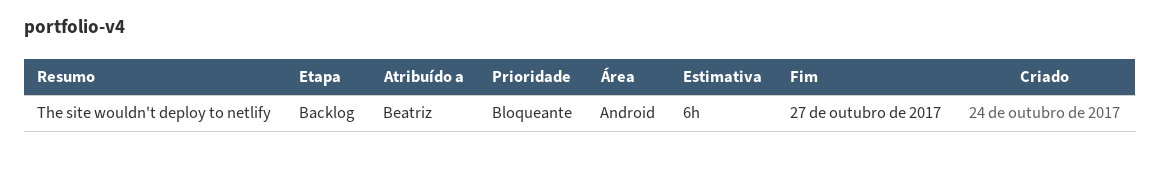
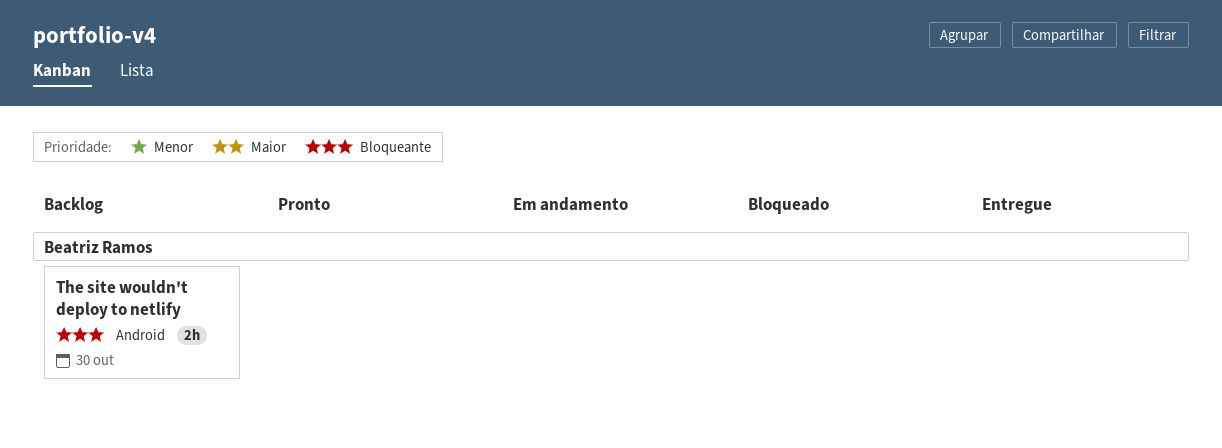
The site wouldn't deploy to netlify, estimate: 6h -> 2h
The site wouldn't deploy to netlify, due: Oct 27 -> Oct 30

